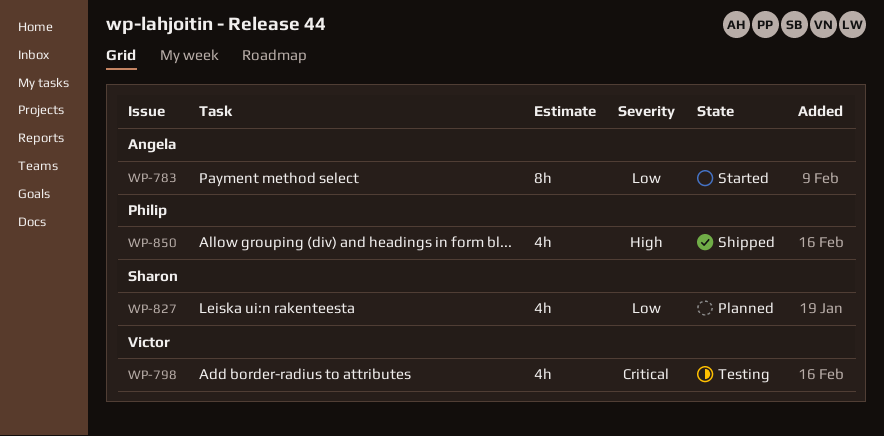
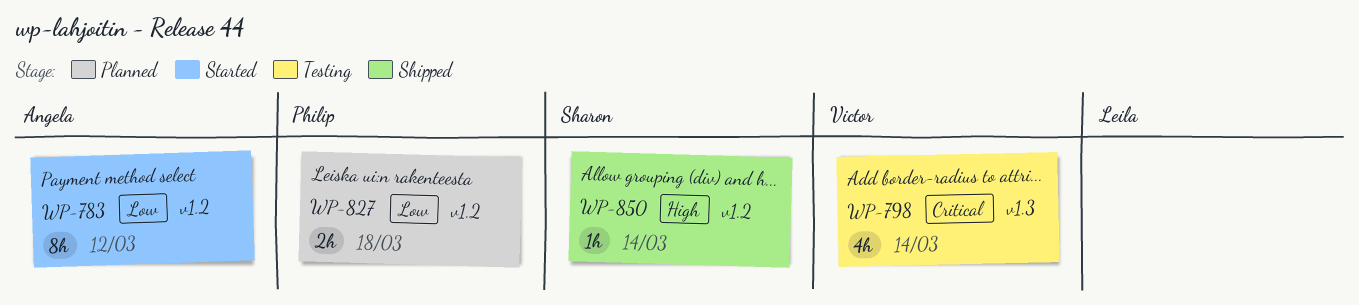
WP-827, owner: Sharon -> Philip
WP-827, estimate: 4h -> 2h
WP-850, owner: Philip -> Sharon
WP-850, estimate: 4h -> 1h

